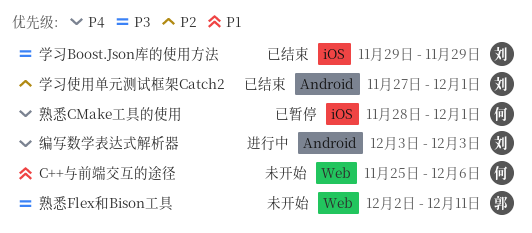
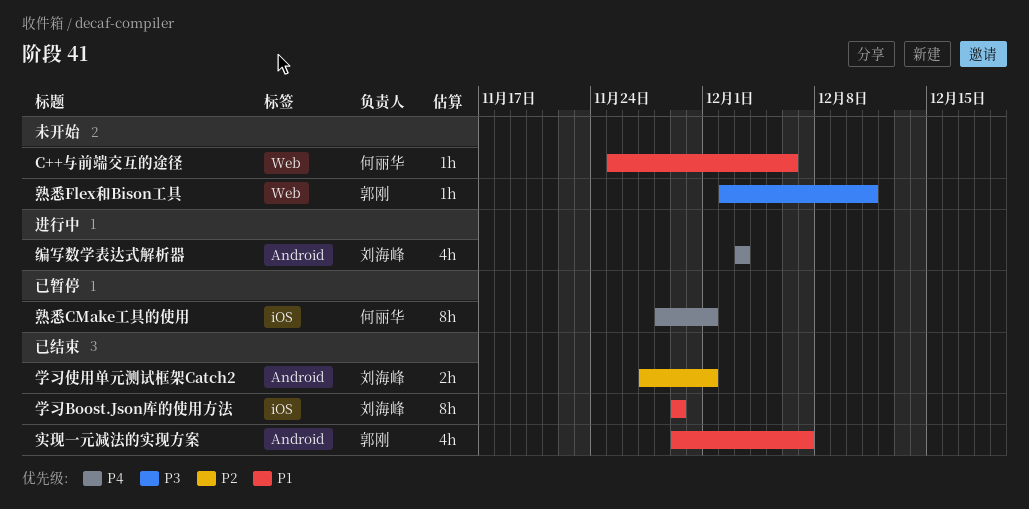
学习Boost.Json库的使用方法, priority: P3 -> P1
实现一元减法的实现方案: none -> present

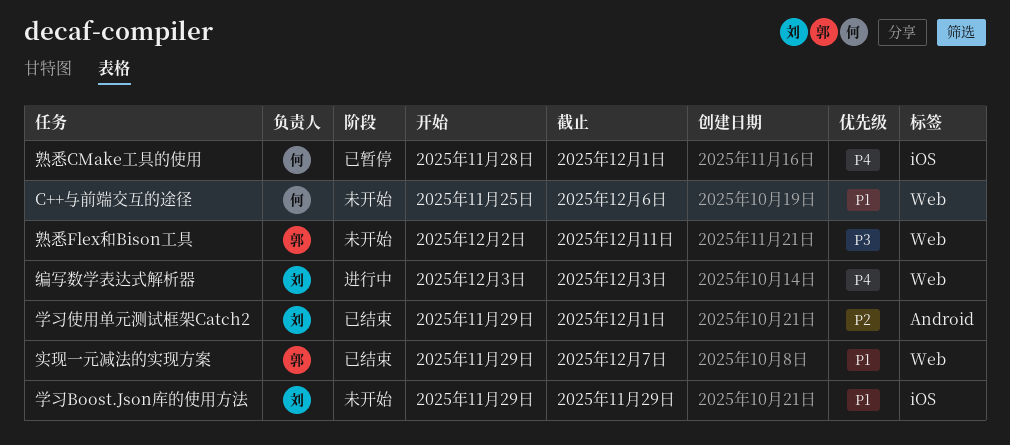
学习Boost.Json库的使用方法, status: 已结束 -> 未开始
学习使用单元测试框架Catch2, start: Nov 27 -> Nov 29
实现一元减法的实现方案, label: Android -> Web
编写数学表达式解析器, label: Android -> Web

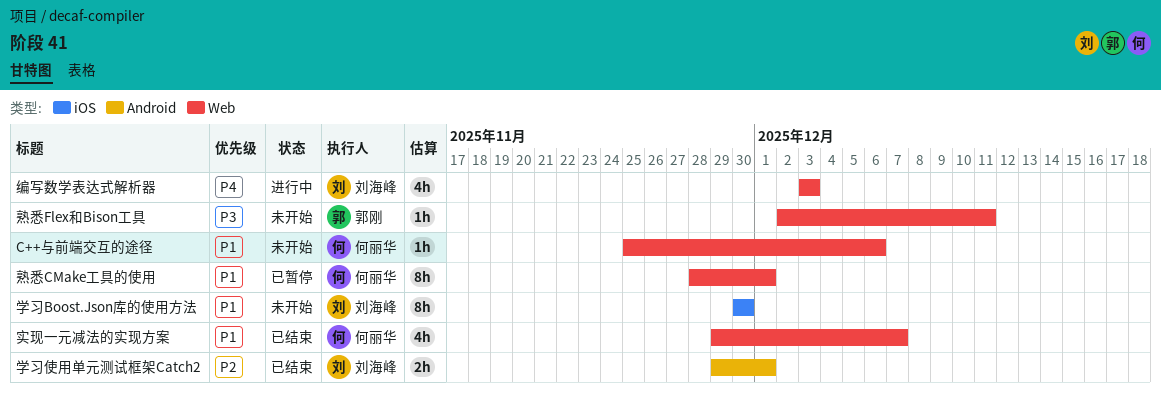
学习Boost.Json库的使用方法, start: Nov 29 -> Nov 30
学习Boost.Json库的使用方法, due: Nov 29 -> Nov 30
实现一元减法的实现方案, owner: 郭刚 -> 何丽华
熟悉CMake工具的使用, priority: P4 -> P1
熟悉CMake工具的使用, label: iOS -> Web

